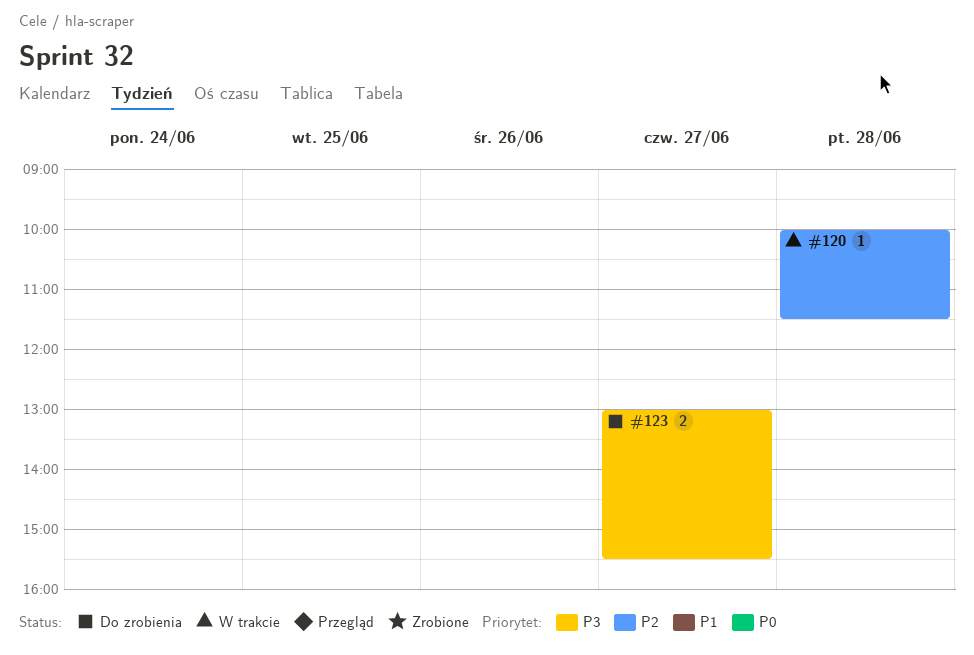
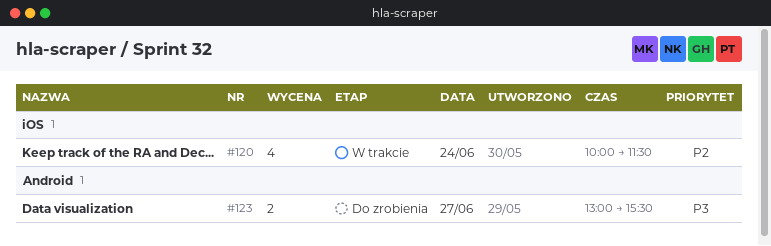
#120, estimate: 1 -> 4
#120, day: Jun 28 -> Jun 24

